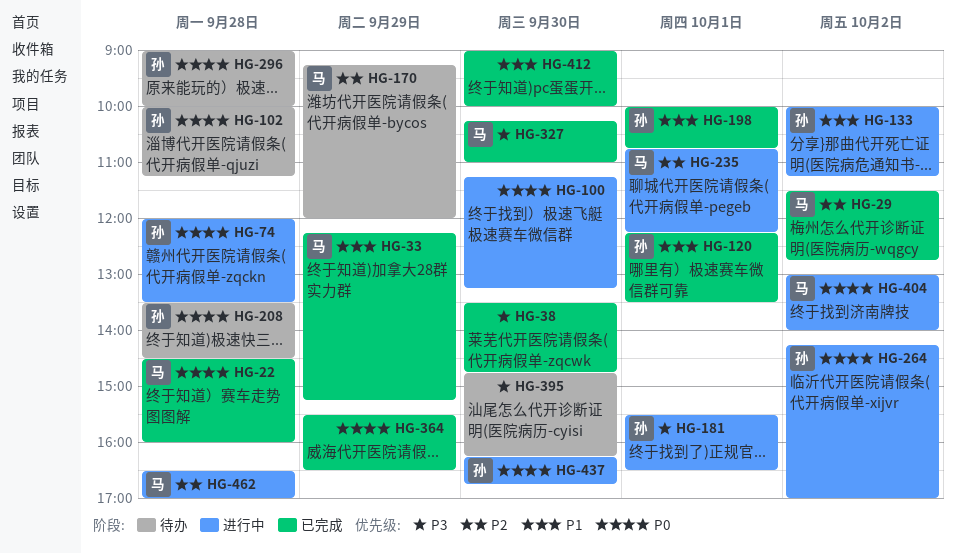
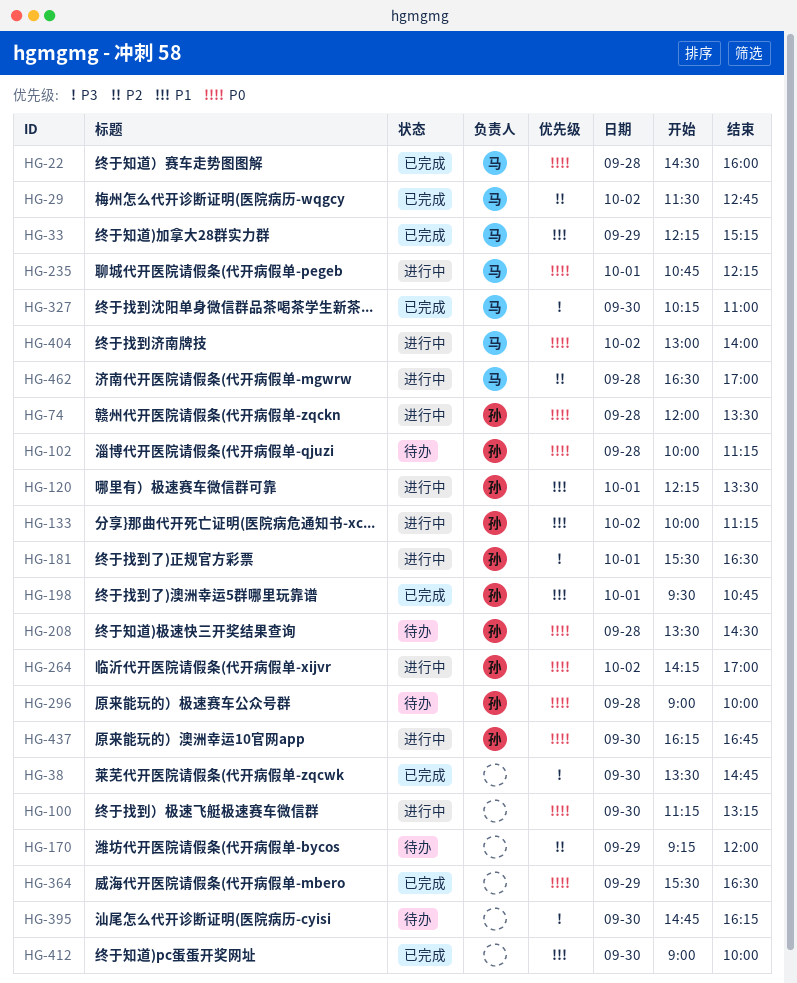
HG-120, status: 已完成 -> 进行中
HG-170, owner: 马 -> none
HG-198, begins: 10:00 -> 09:30
HG-235, priority: P2 -> P0

